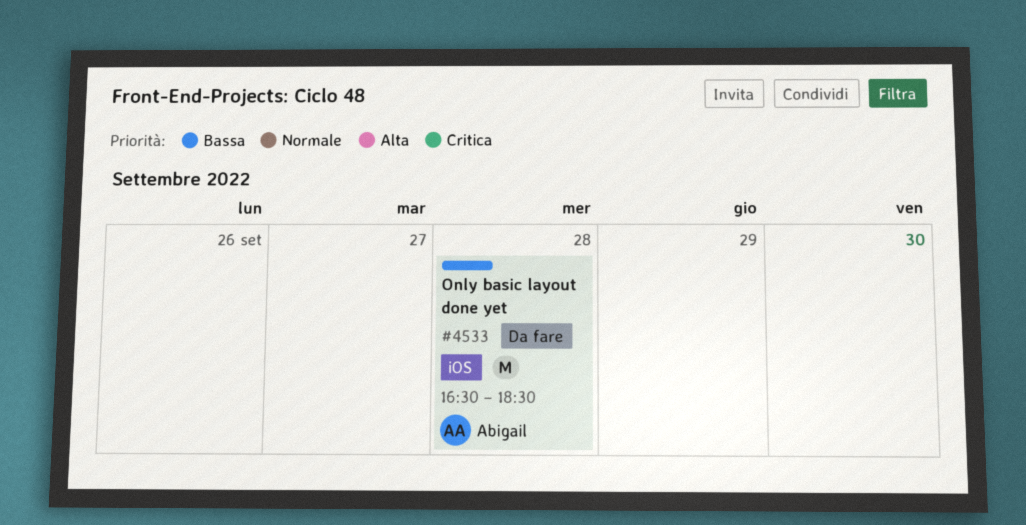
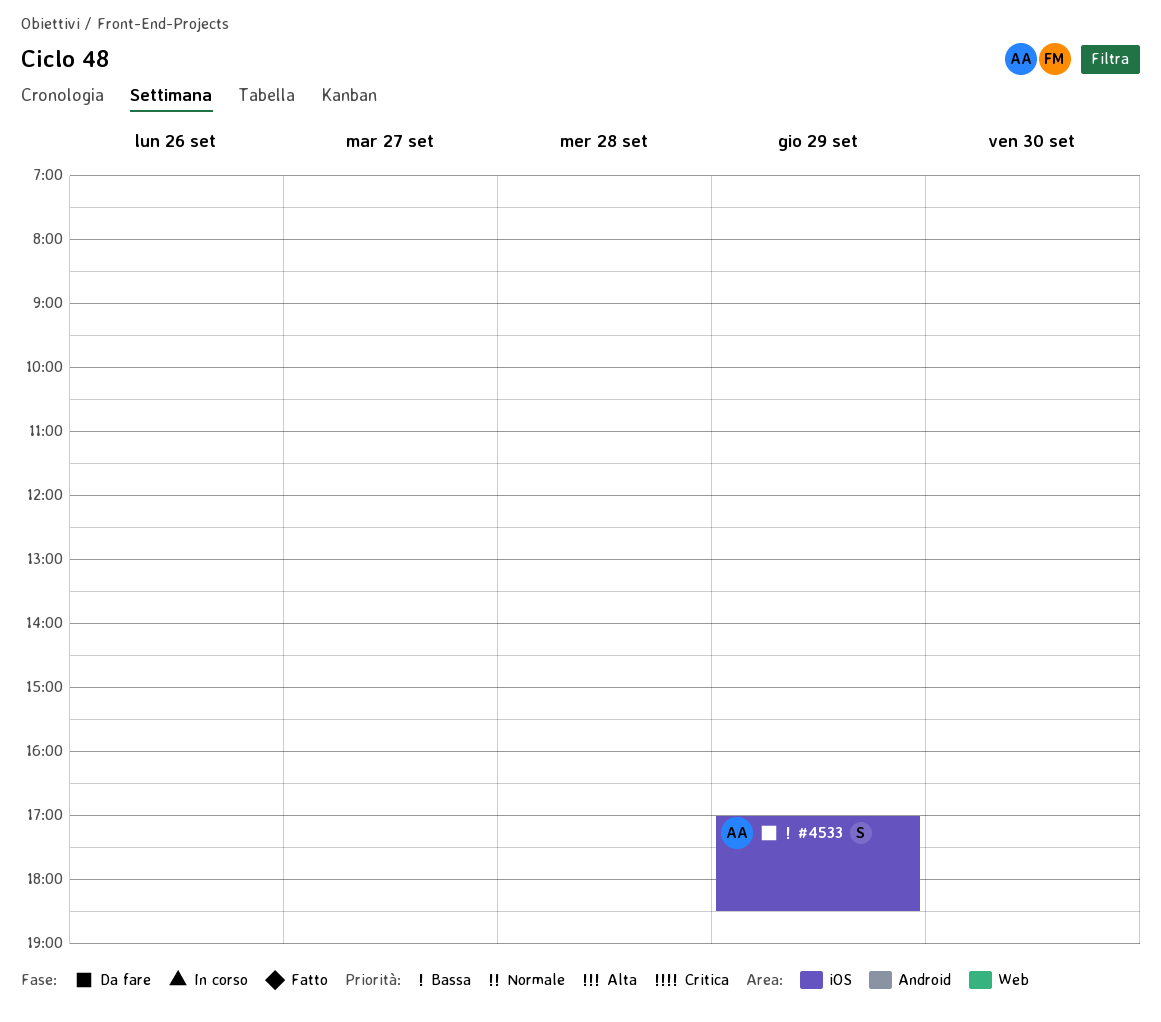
#4533, estimate: M -> S
#4533, day: Sep 28 -> Sep 29
#4533, begins: 16:30 -> 17:00

